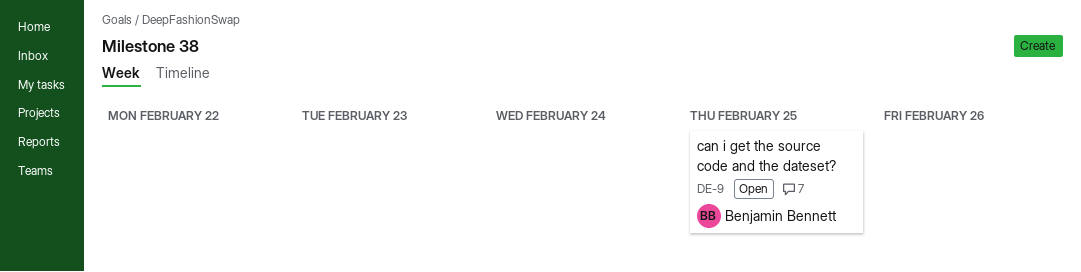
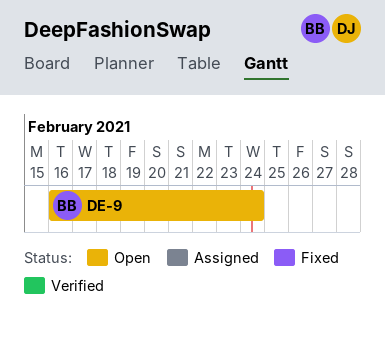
DE-9, due: Feb 25 -> Feb 24

